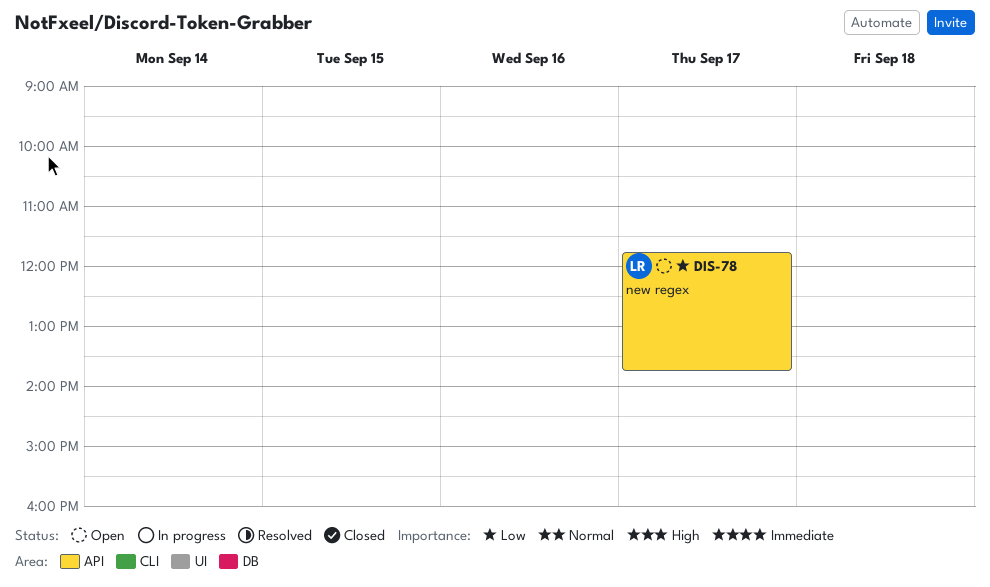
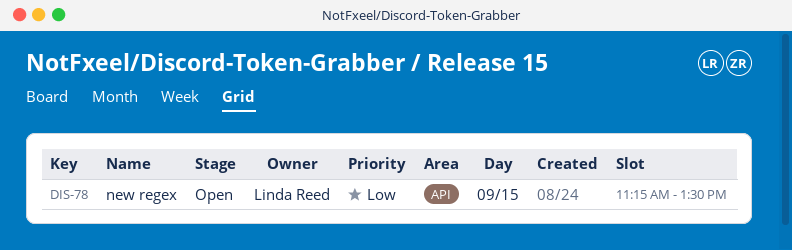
DIS-78, day: Sep 17 -> Sep 15
DIS-78, begins: 11:45 -> 11:15
DIS-78, ends: 13:45 -> 13:30

